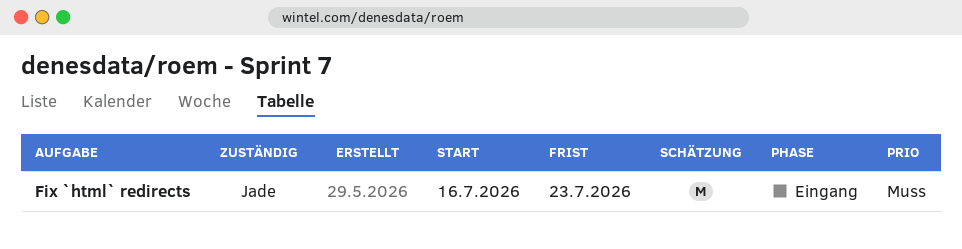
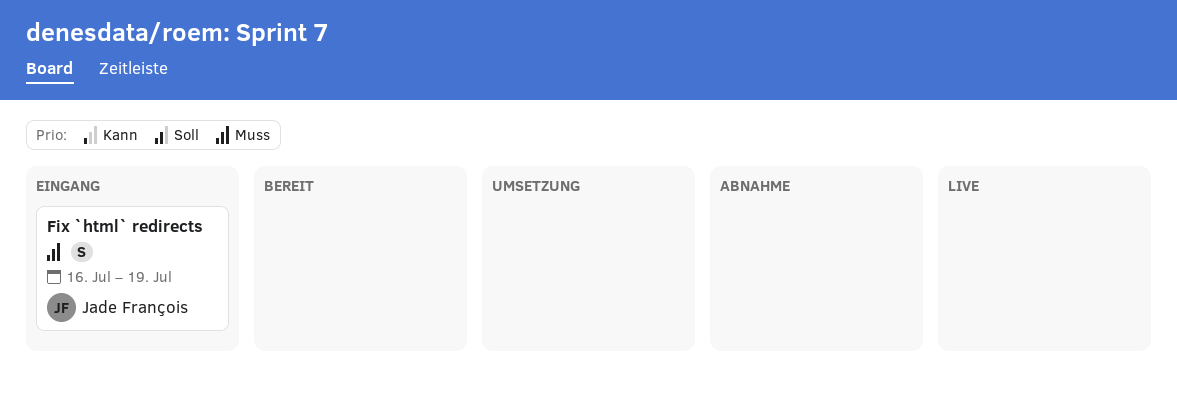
Fix `html` redirects, estimate: M -> S
Fix `html` redirects, due: Jul 23 -> Jul 19

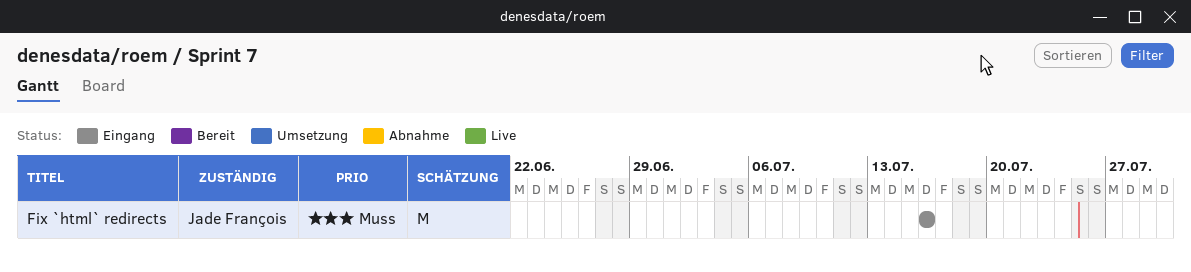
Fix `html` redirects, estimate: S -> M
Fix `html` redirects, due: Jul 19 -> Jul 16

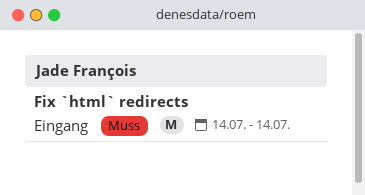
Fix `html` redirects, start: Jul 16 -> Jul 14
Fix `html` redirects, due: Jul 16 -> Jul 14

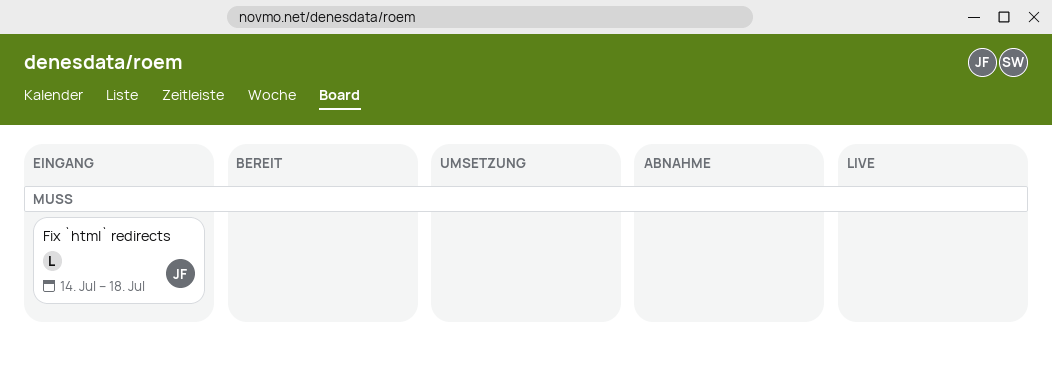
Fix `html` redirects, estimate: M -> L
Fix `html` redirects, due: Jul 14 -> Jul 18

